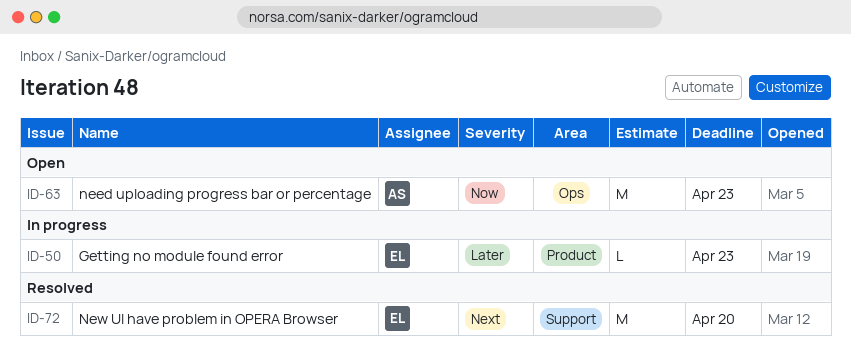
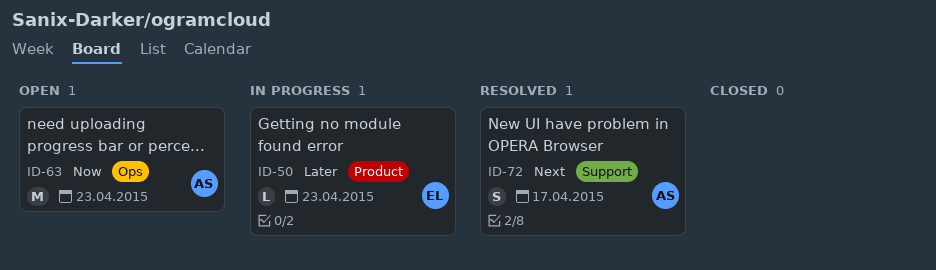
ID-72, owner: EL -> AS
ID-72, estimate: M -> S
ID-72, due: Apr 20 -> Apr 17

